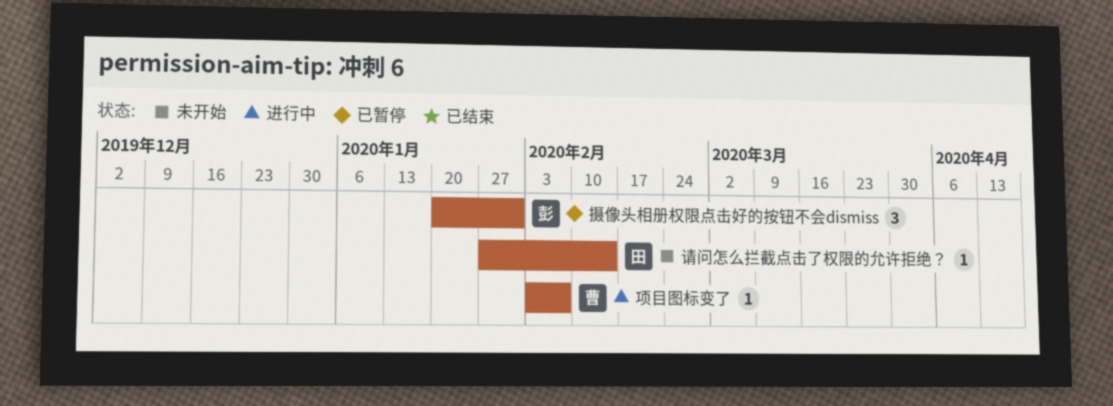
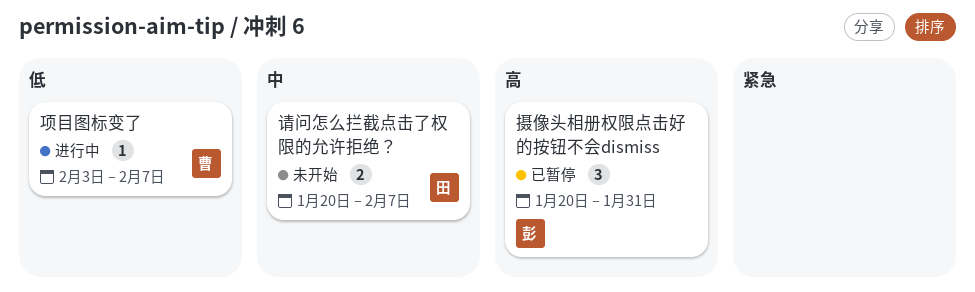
请问怎么拦截点击了权限的允许拒绝？, estimate: 1 -> 2
请问怎么拦截点击了权限的允许拒绝？, start: Jan 27 -> Jan 20
请问怎么拦截点击了权限的允许拒绝？, due: Feb 14 -> Feb 7

